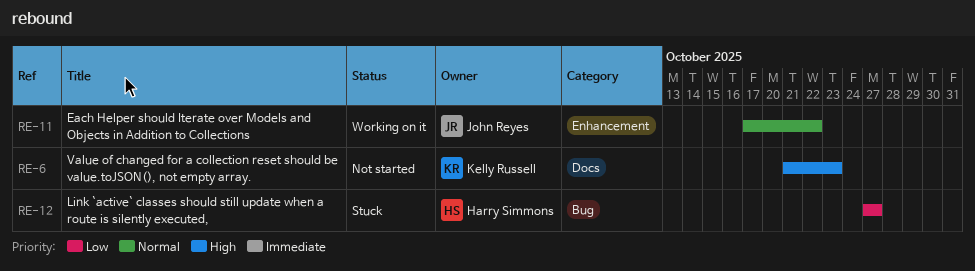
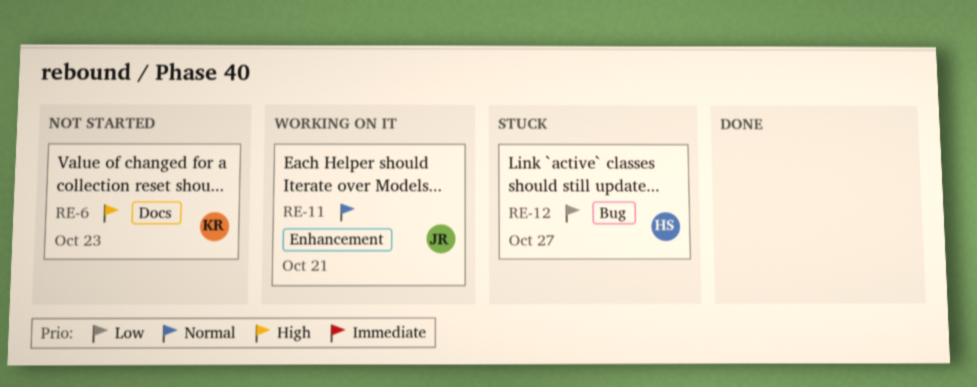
RE-11, due: Oct 22 -> Oct 21

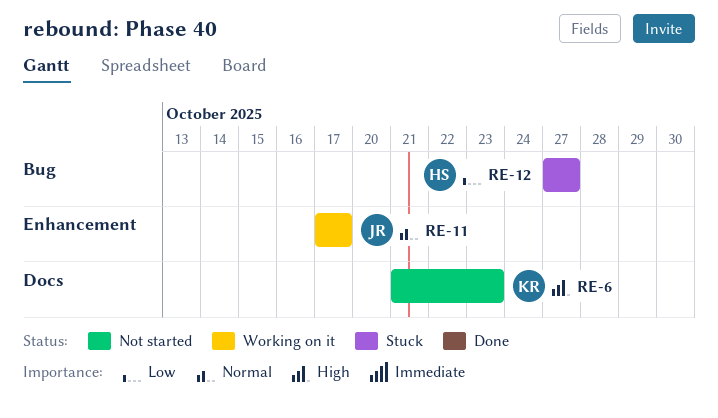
RE-11, due: Oct 21 -> Oct 17

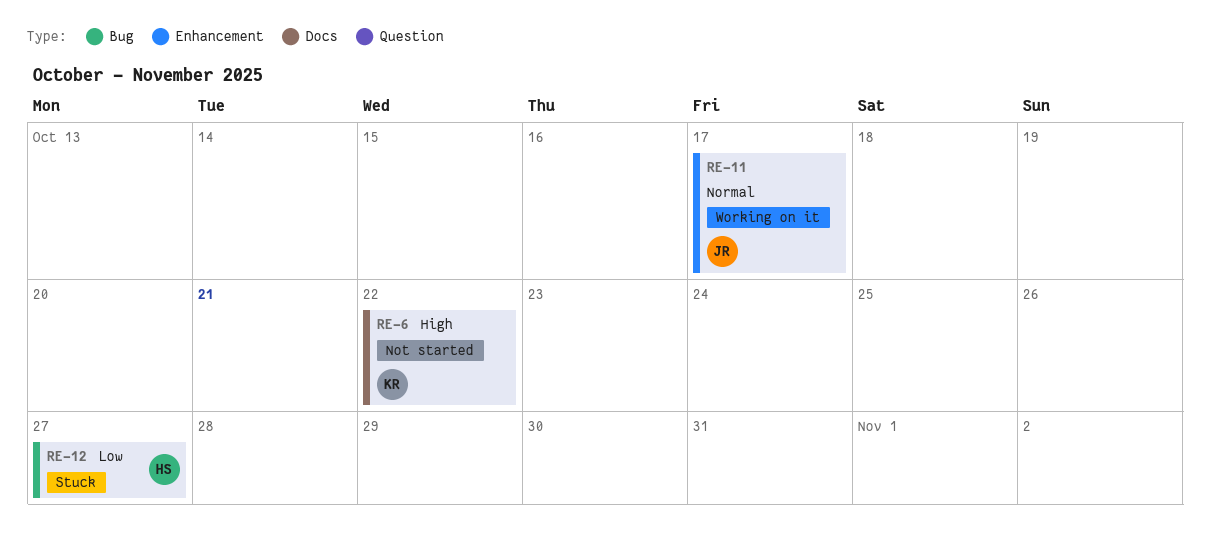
RE-6, due: Oct 23 -> Oct 22

